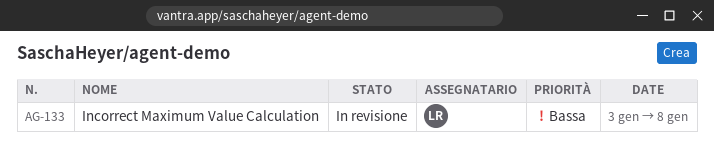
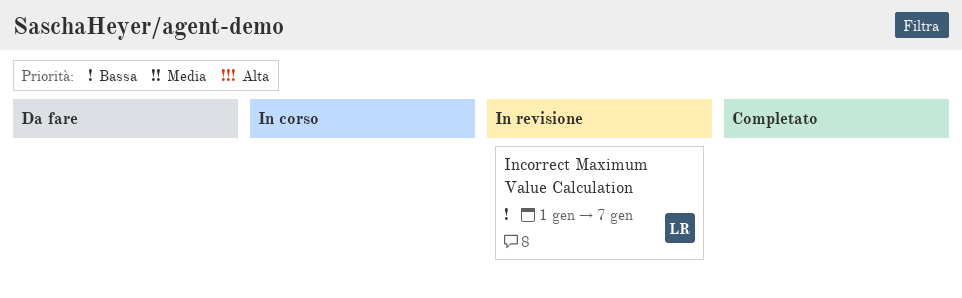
Incorrect Maximum Value Calculation, start: Jan 3 -> Jan 1
Incorrect Maximum Value Calculation, due: Jan 8 -> Jan 7

